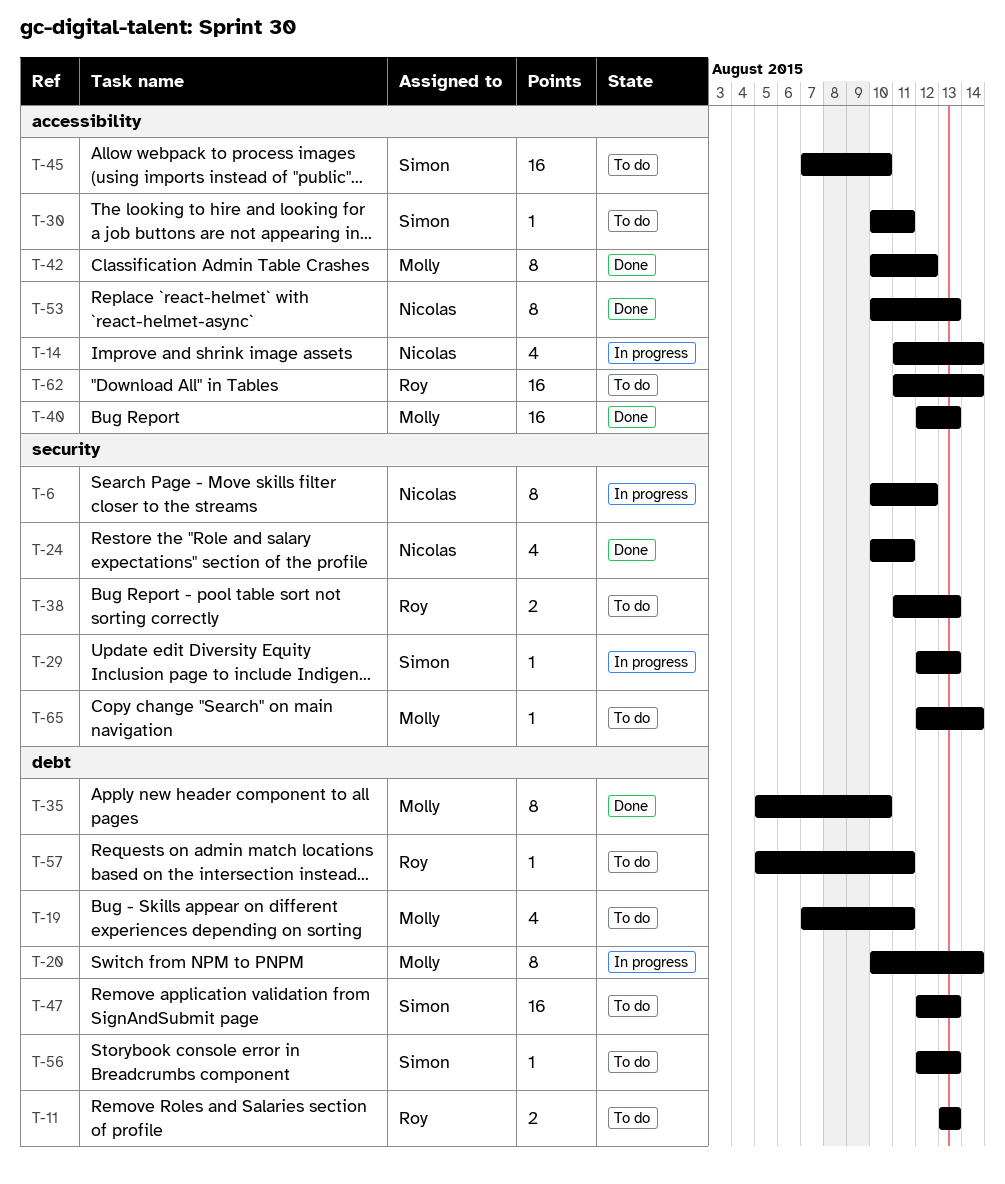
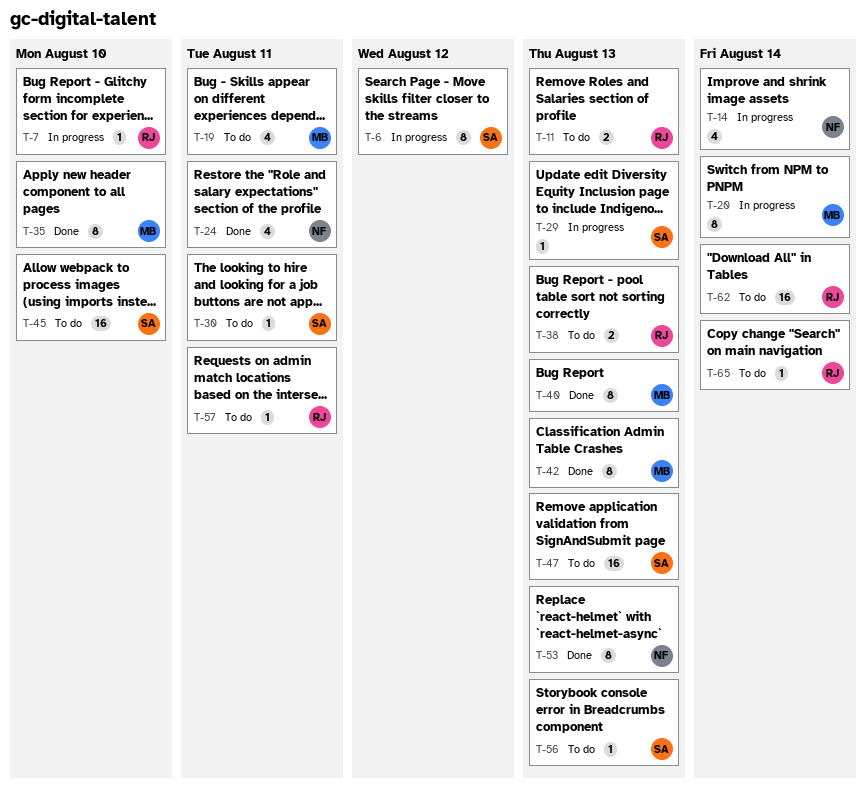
T-6, owner: Nicolas -> Simon
T-7: none -> present
T-40, estimate: 16 -> 8
T-42, due: Aug 12 -> Aug 13
T-65, owner: Molly -> Roy

